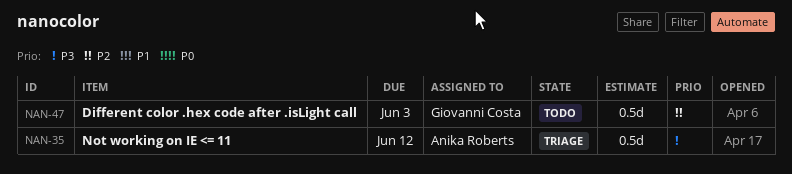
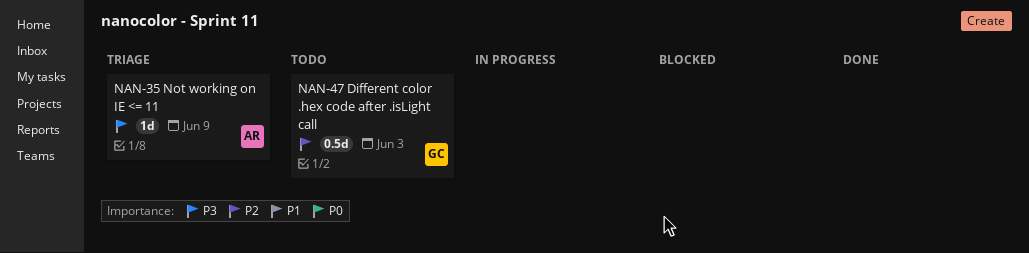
NAN-35, estimate: 0.5d -> 1d
NAN-35, due: Jun 12 -> Jun 9

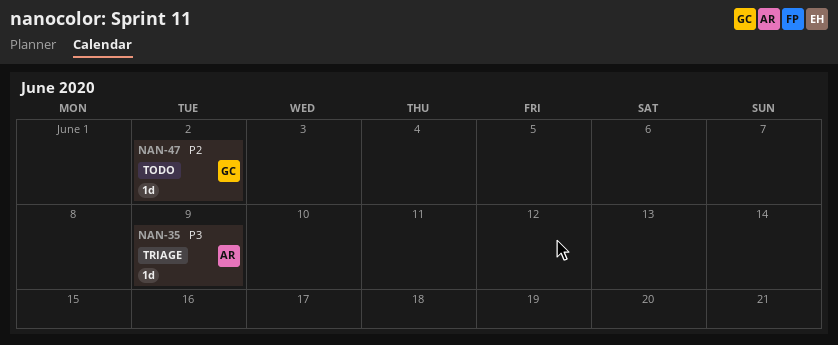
NAN-47, estimate: 0.5d -> 1d
NAN-47, due: Jun 3 -> Jun 2

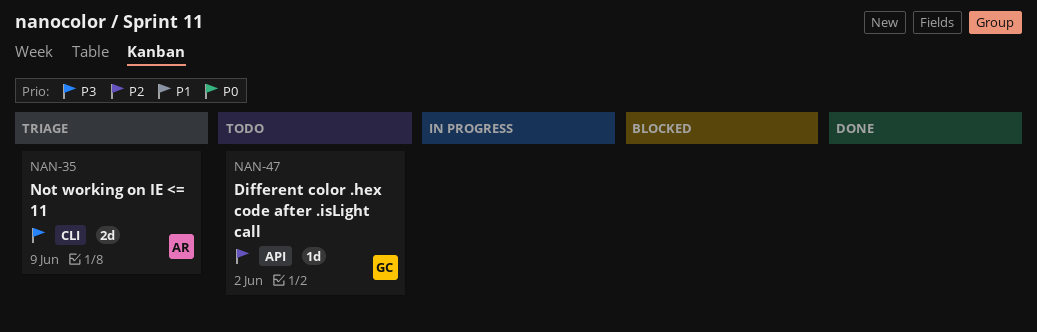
NAN-35, estimate: 1d -> 2d

